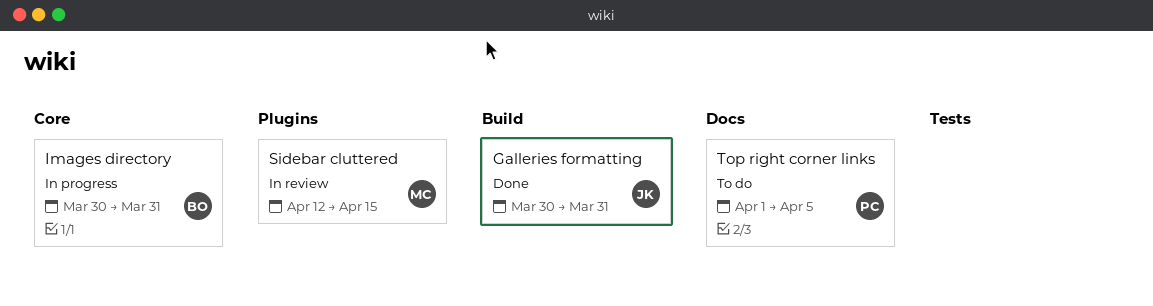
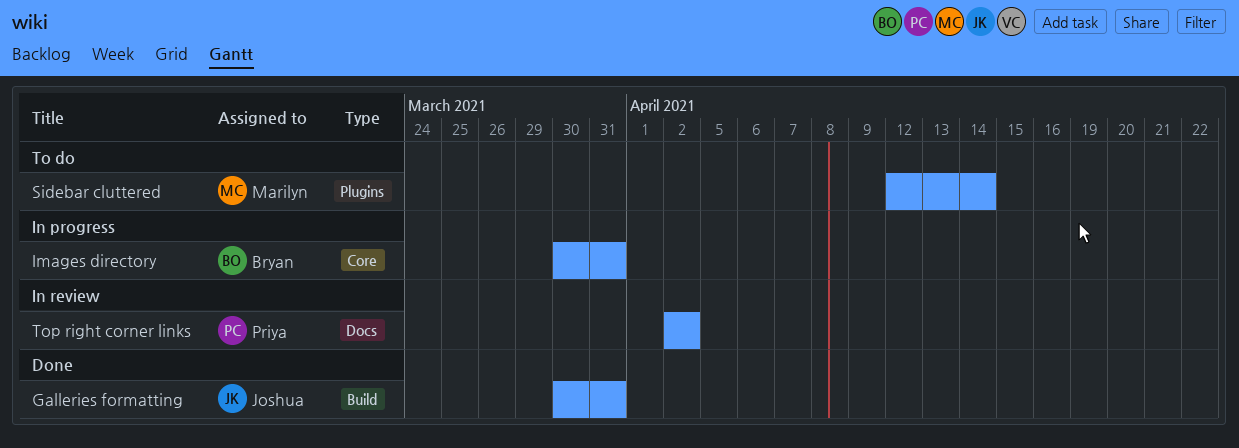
Sidebar cluttered, status: In review -> To do
Sidebar cluttered, due: Apr 15 -> Apr 14
Top right corner links, status: To do -> In review
Top right corner links, start: Apr 1 -> Apr 2
Top right corner links, due: Apr 5 -> Apr 2

